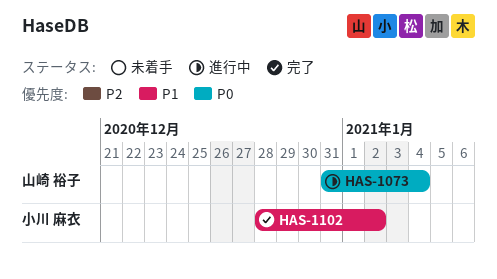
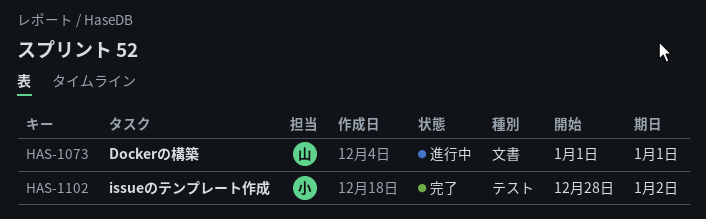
HAS-1073, start: Dec 31 -> Jan 1
HAS-1073, due: Jan 4 -> Jan 1

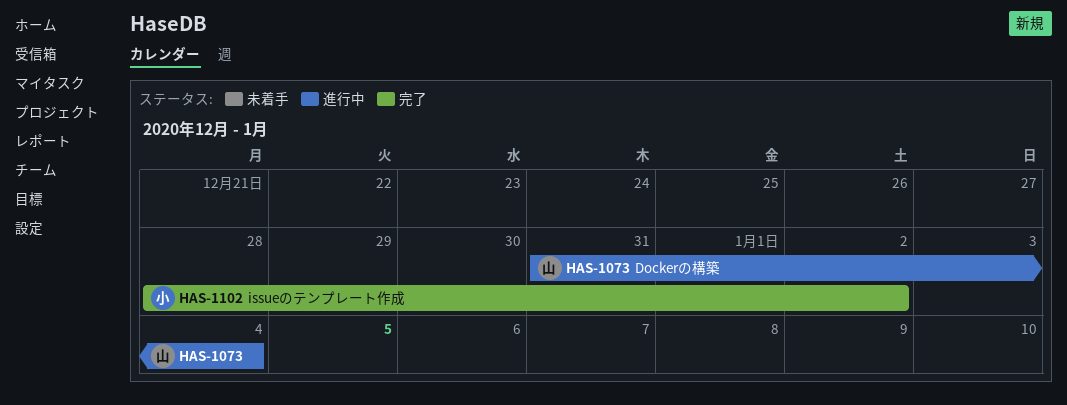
HAS-1073, start: Jan 1 -> Dec 31
HAS-1073, due: Jan 1 -> Jan 4

